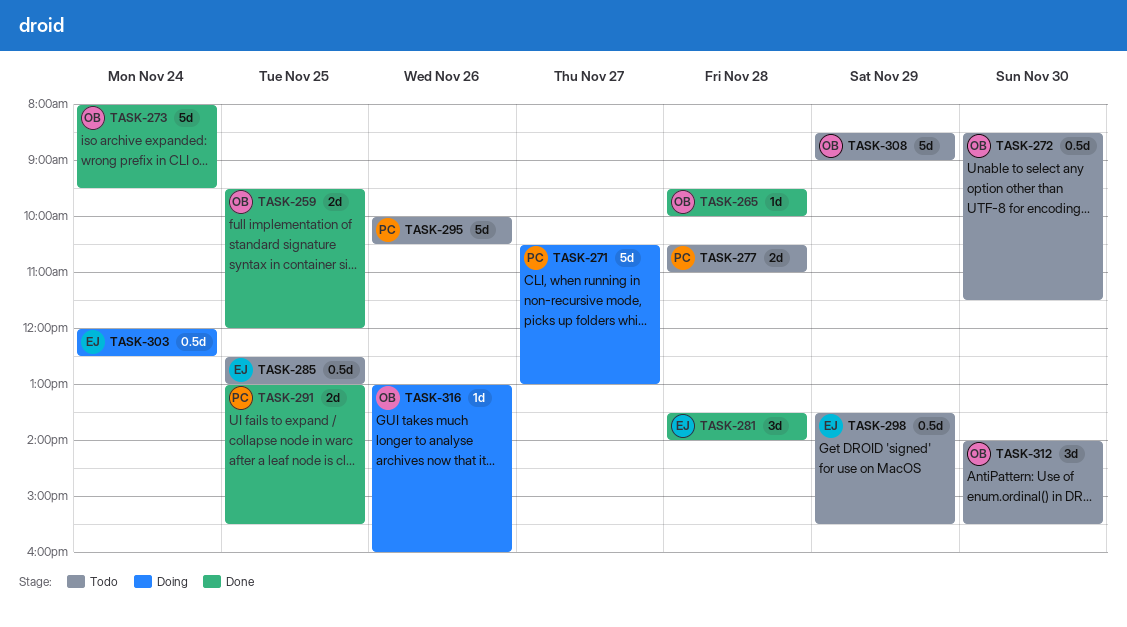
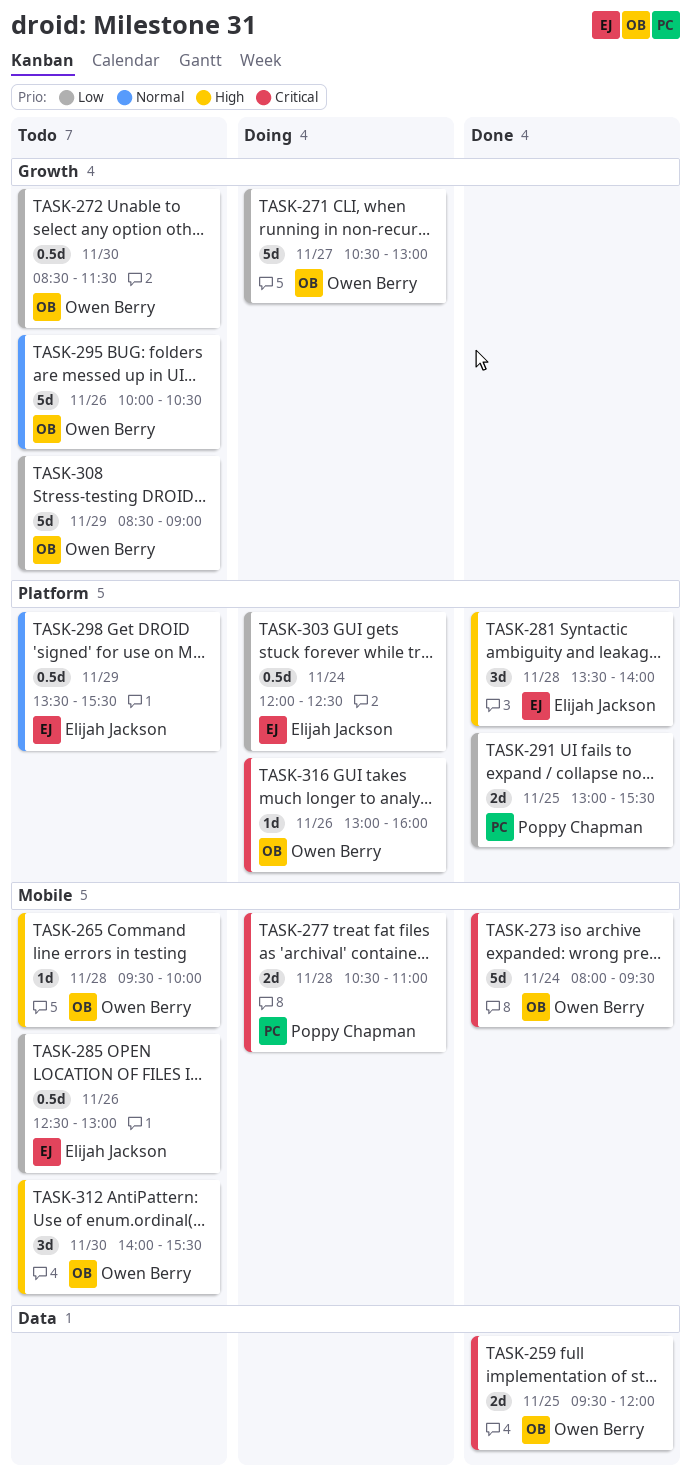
TASK-265, status: Done -> Todo
TASK-271, owner: Poppy Chapman -> Owen Berry
TASK-277, status: Todo -> Doing
TASK-285, day: Nov 25 -> Nov 26
TASK-295, owner: Poppy Chapman -> Owen Berry

